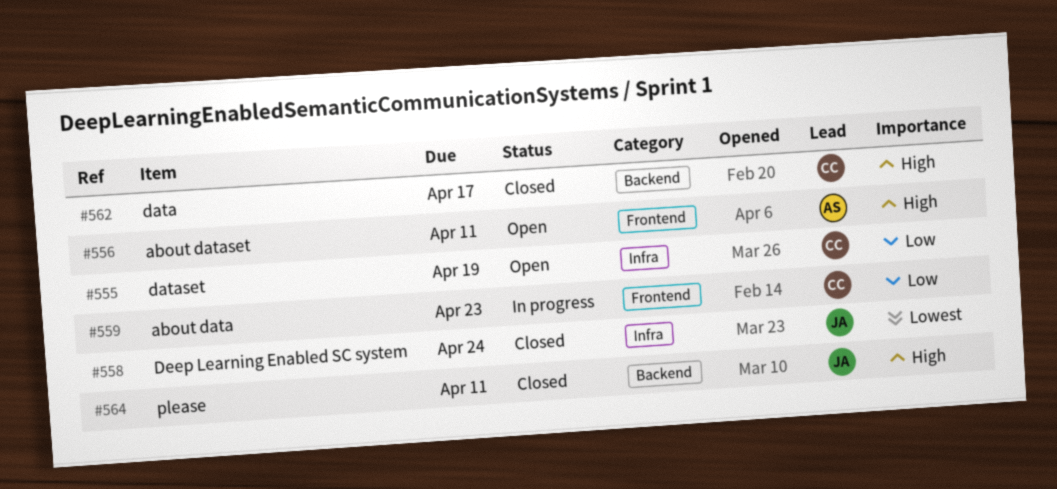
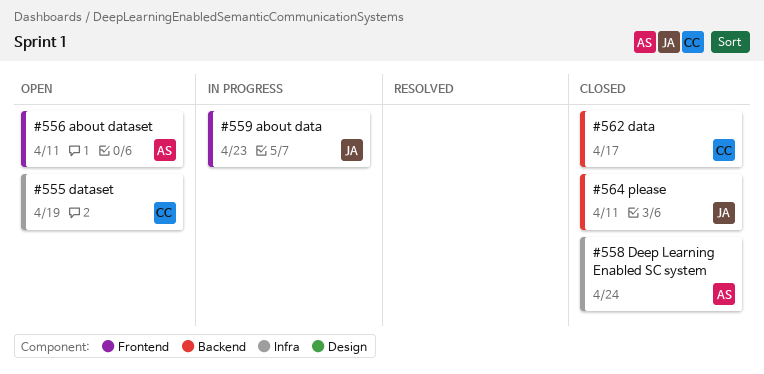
#558, owner: JA -> AS
#559, owner: CC -> JA

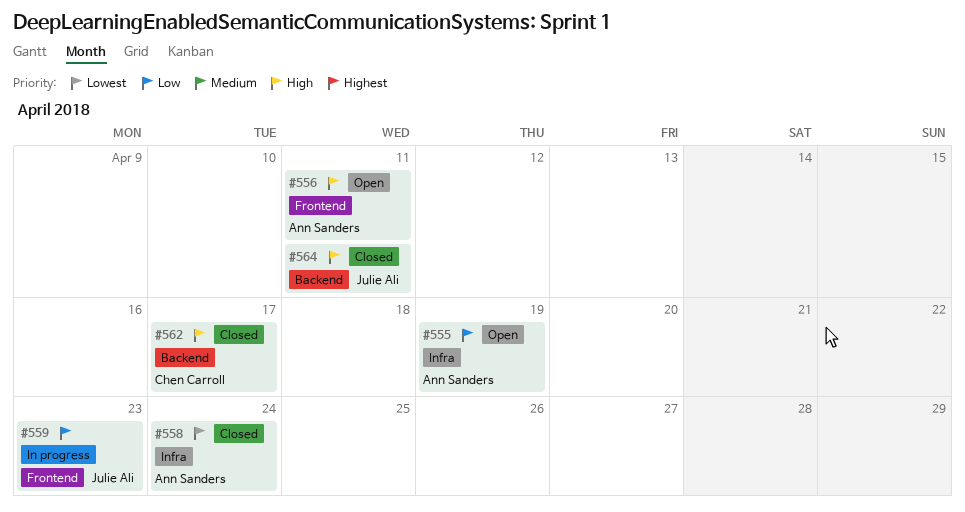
#555, owner: Chen Carroll -> Ann Sanders

